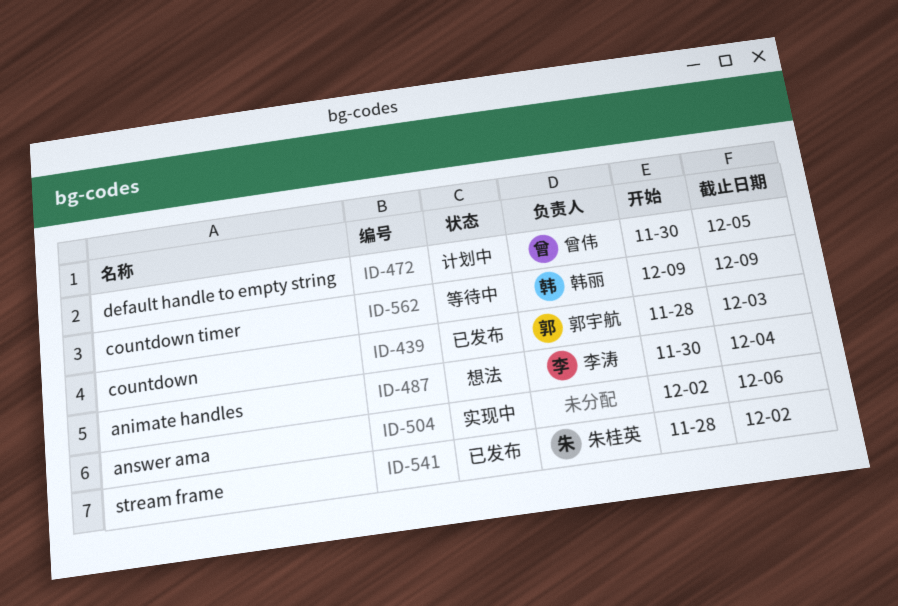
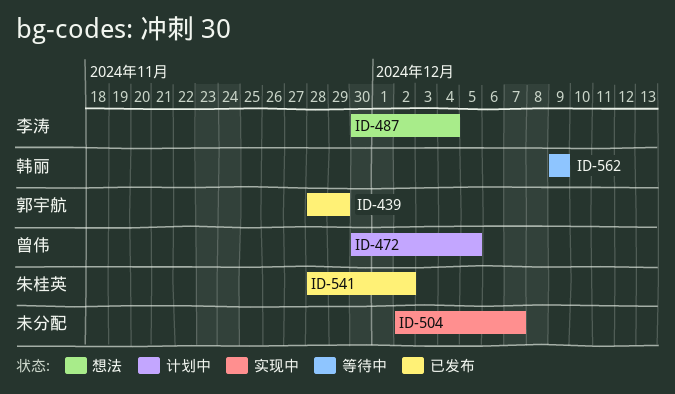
ID-439, due: Dec 3 -> Nov 29
ID-504, due: Dec 6 -> Dec 7

